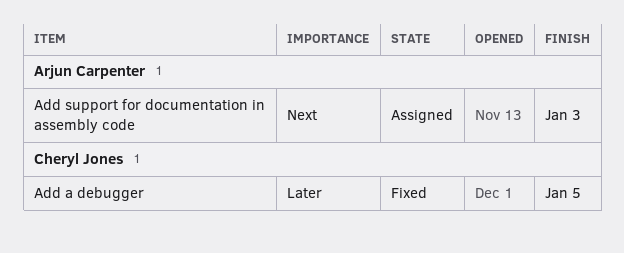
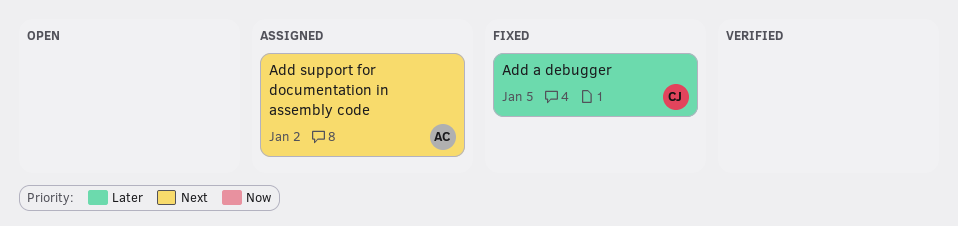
Add support for documentation in assembly code, due: Jan 3 -> Jan 2

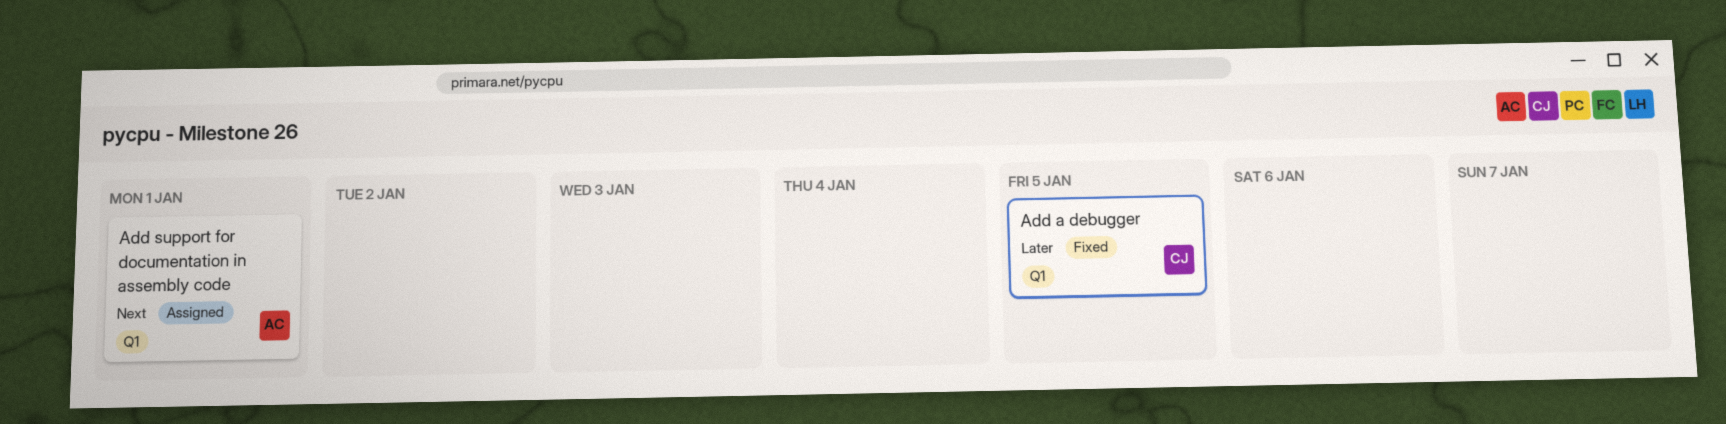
Add support for documentation in assembly code, due: Jan 2 -> Jan 1

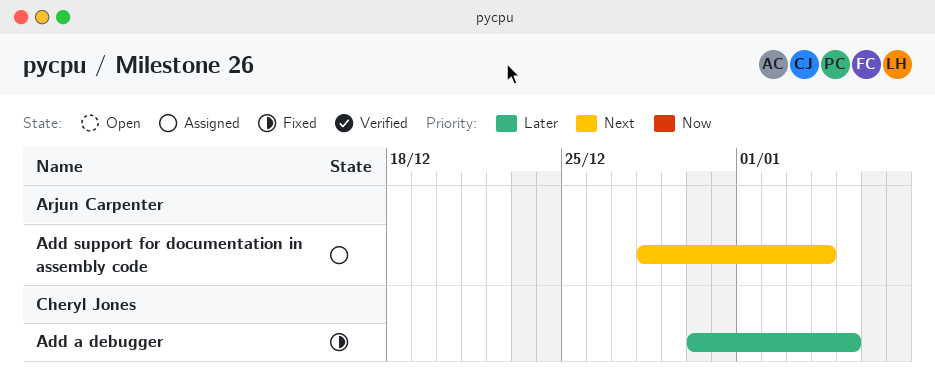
Add support for documentation in assembly code, due: Jan 1 -> Jan 4

